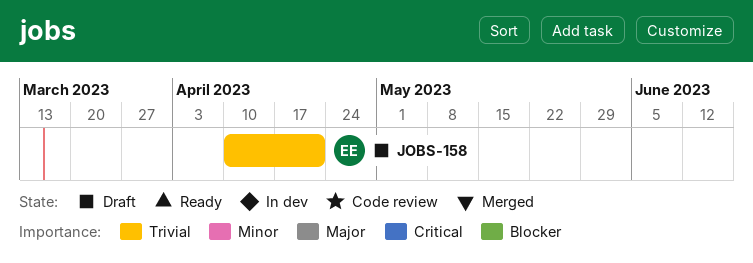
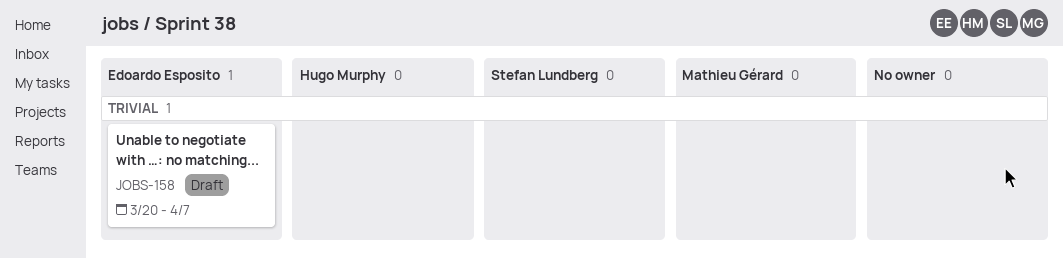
JOBS-158, start: Apr 10 -> Mar 20
JOBS-158, due: Apr 21 -> Apr 7

